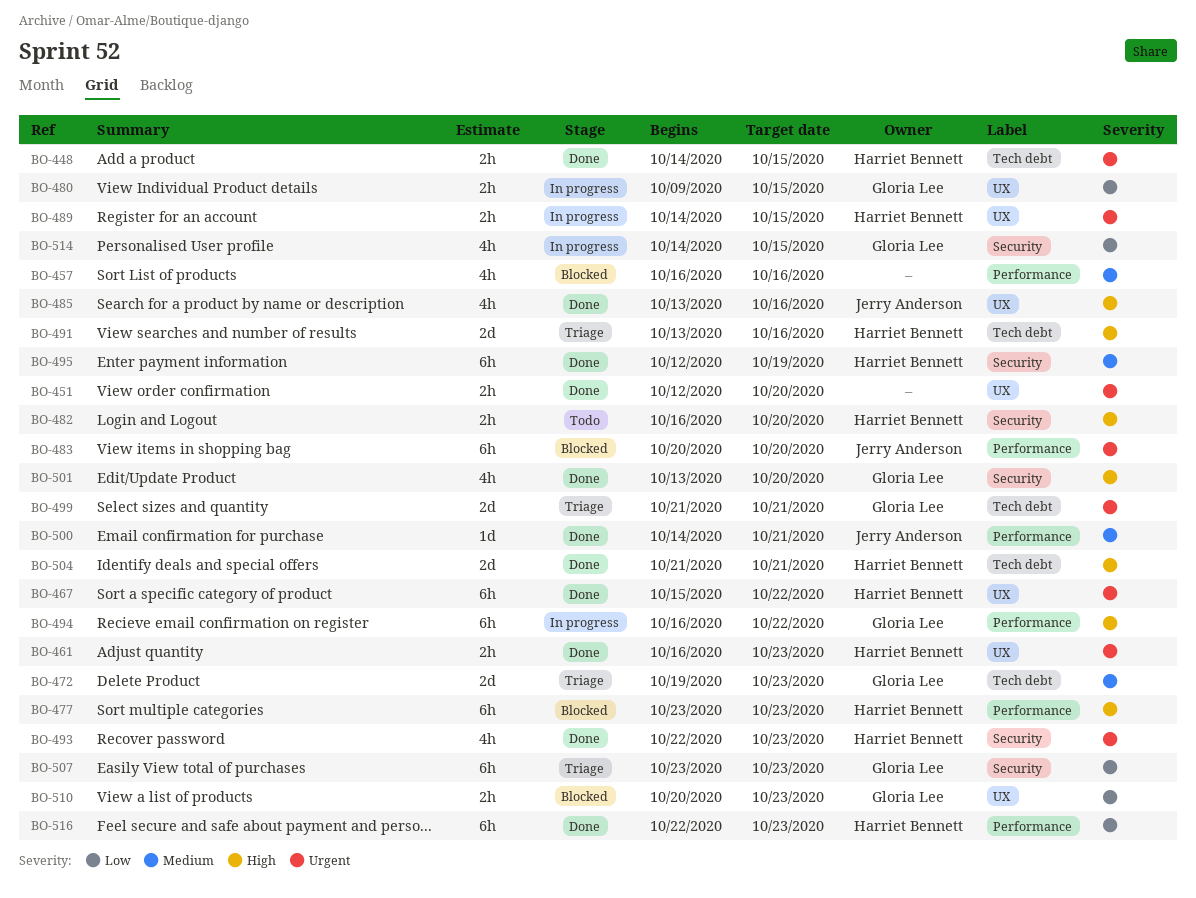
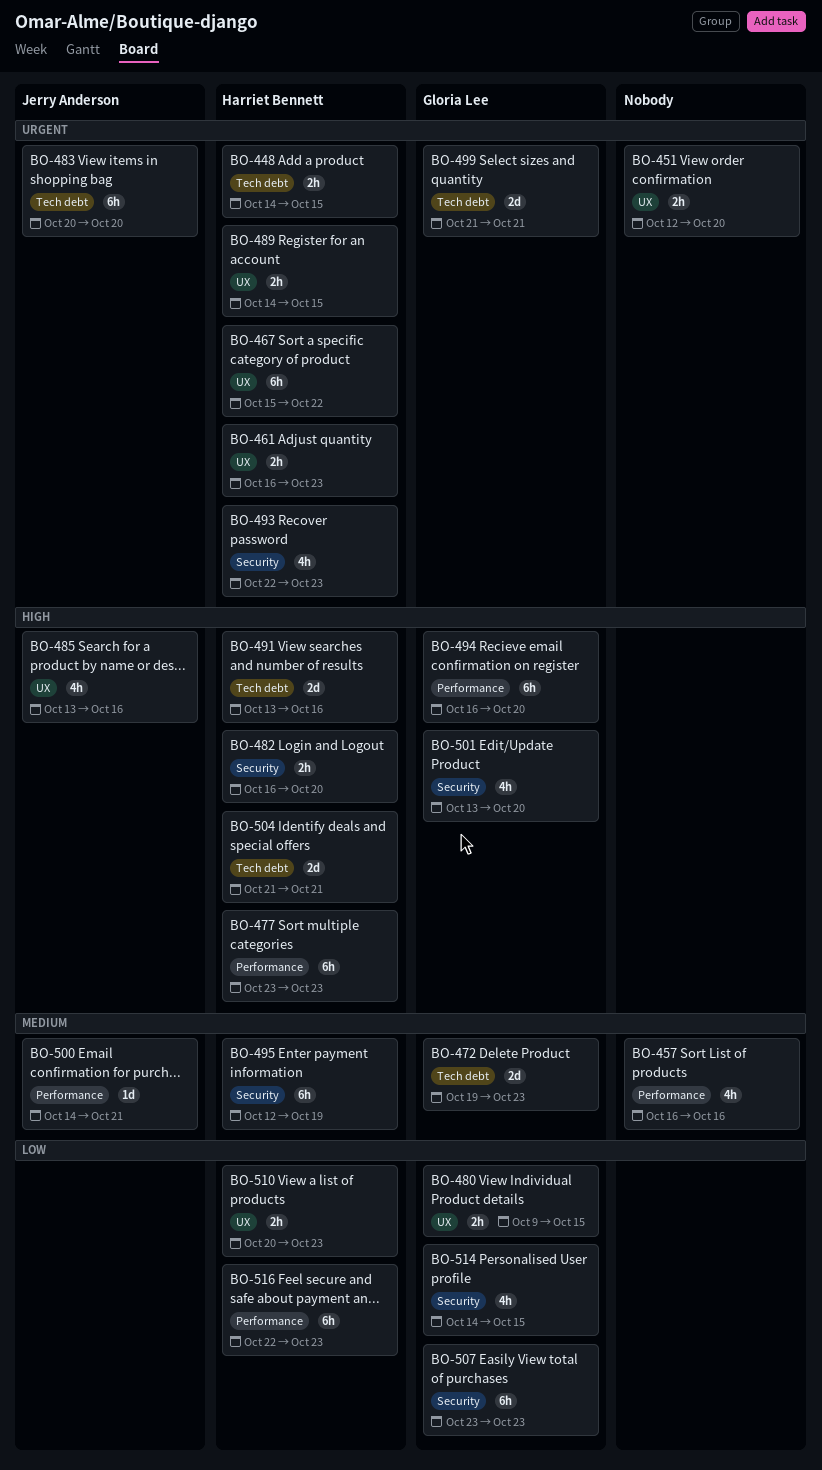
BO-483, label: Performance -> Tech debt
BO-494, due: Oct 22 -> Oct 20
BO-510, owner: Gloria Lee -> Harriet Bennett

